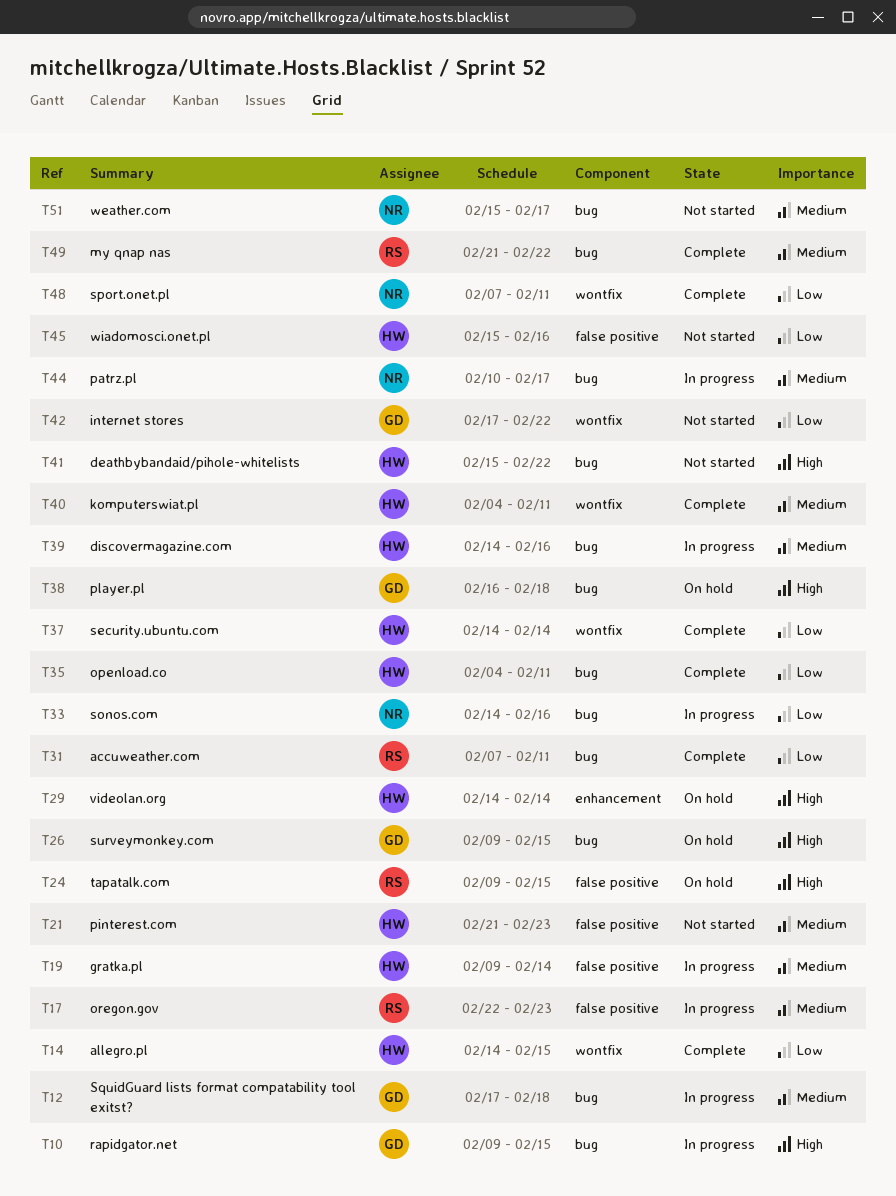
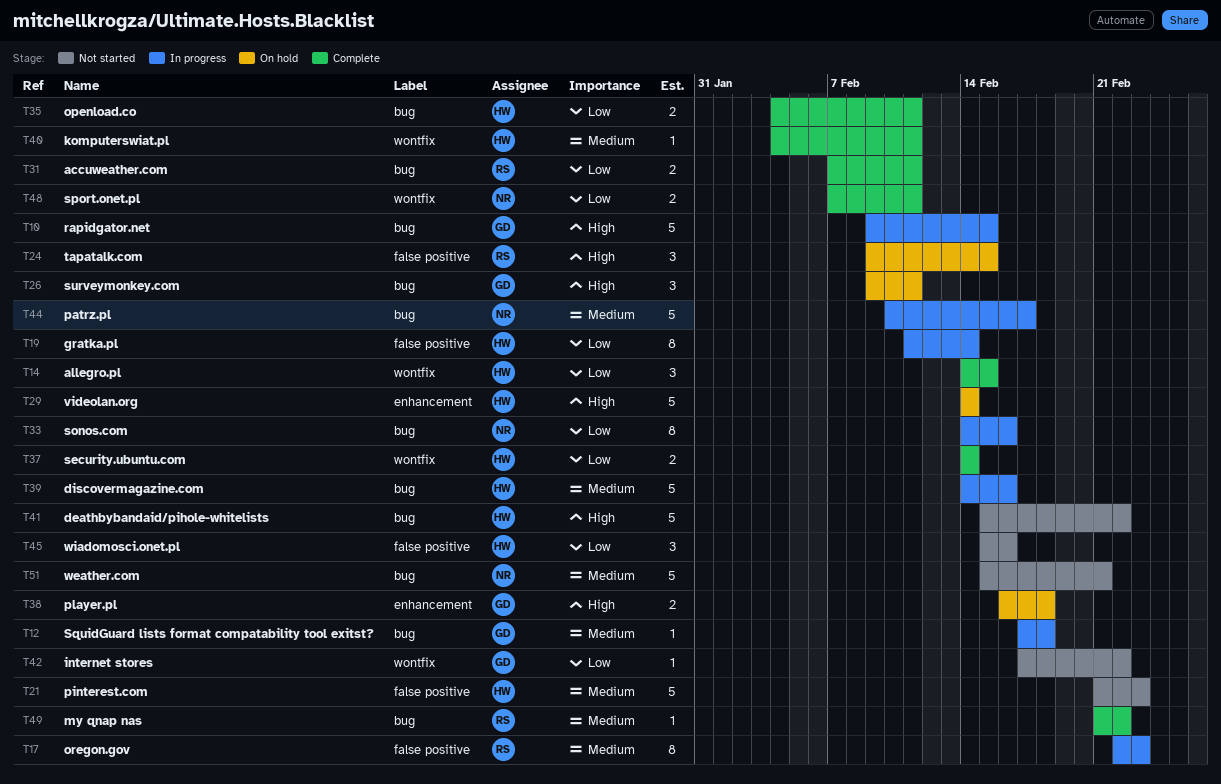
T19, priority: Medium -> Low
T19, start: Feb 9 -> Feb 11
T26, due: Feb 15 -> Feb 11
T38, label: bug -> enhancement
T51, due: Feb 17 -> Feb 21

